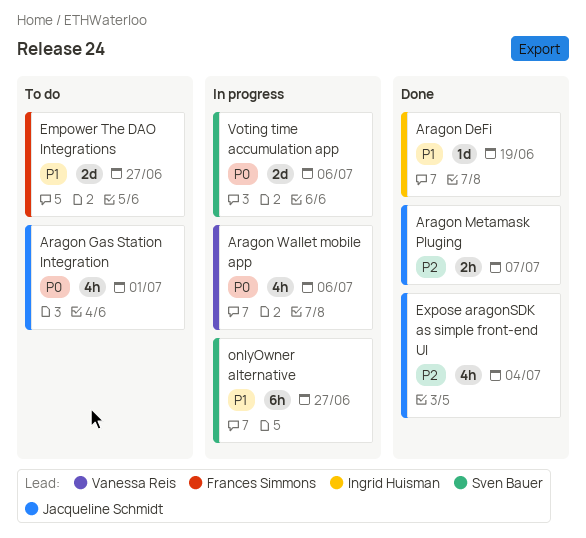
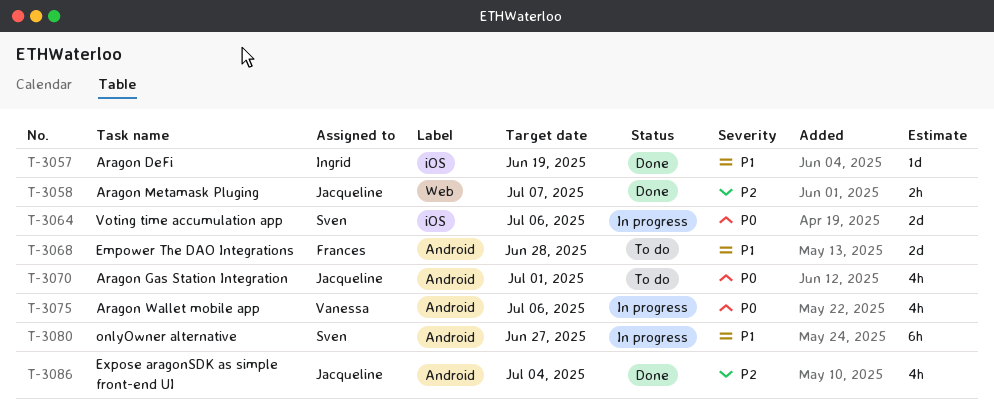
Empower The DAO Integrations, due: Jun 27 -> Jun 28

